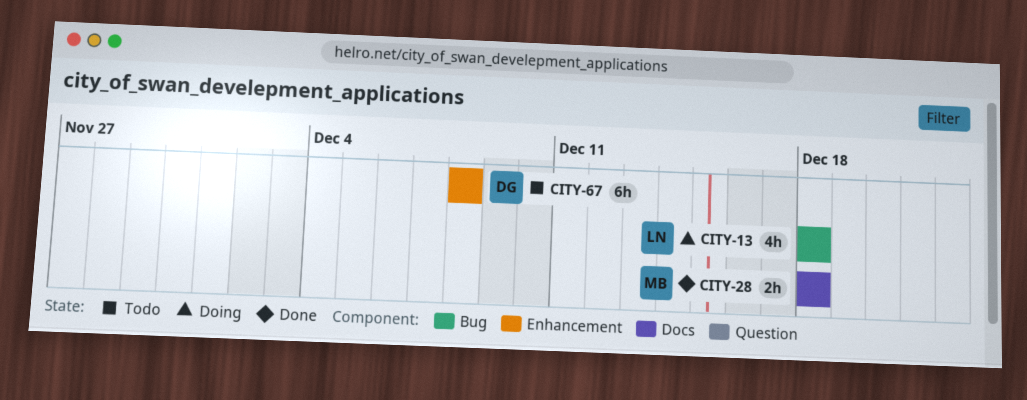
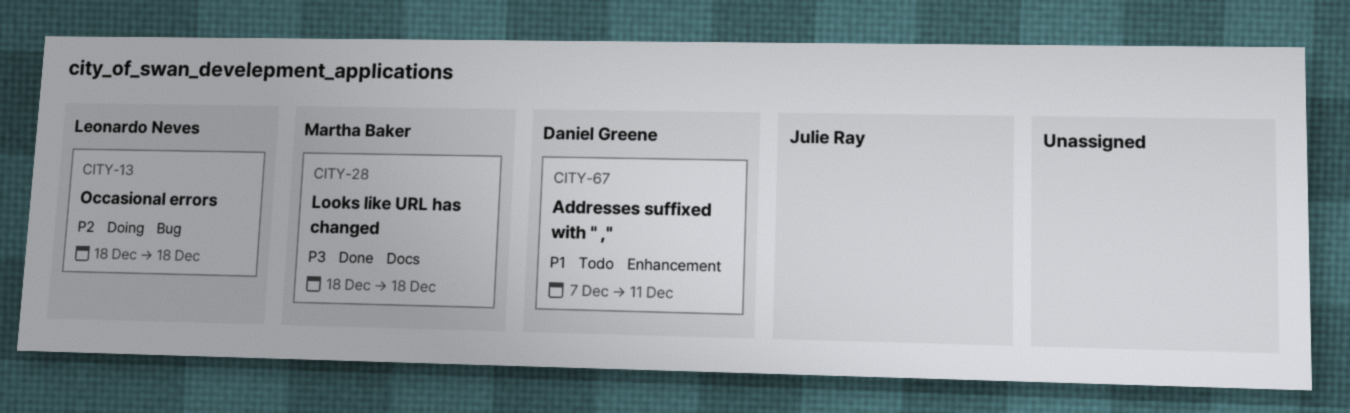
CITY-67, start: Dec 8 -> Dec 7
CITY-67, due: Dec 8 -> Dec 11

